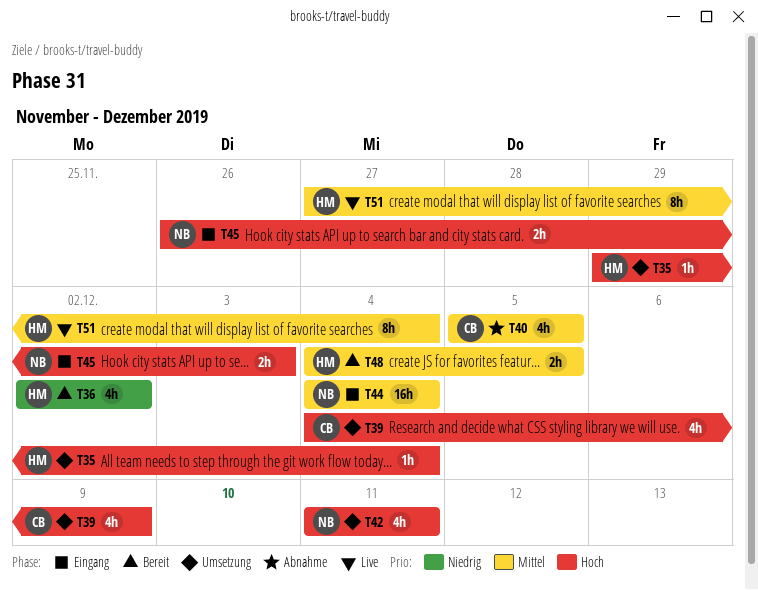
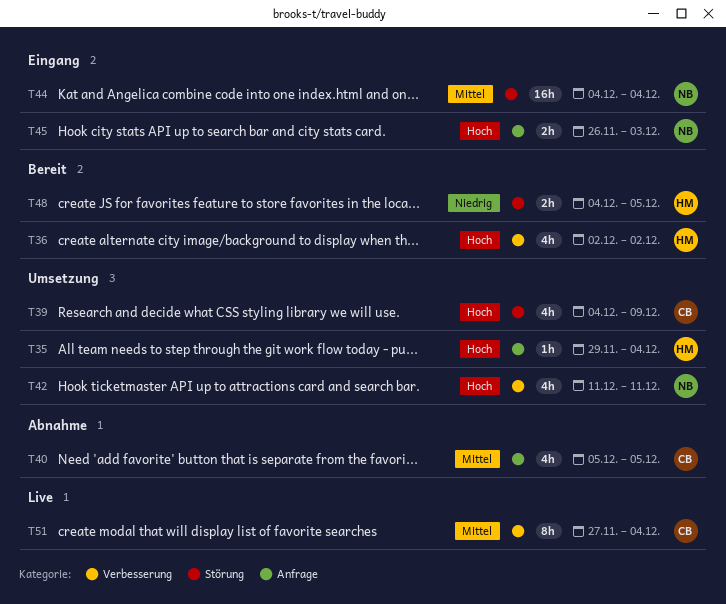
T36, priority: Niedrig -> Hoch
T48, priority: Mittel -> Niedrig
T51, owner: HM -> CB

